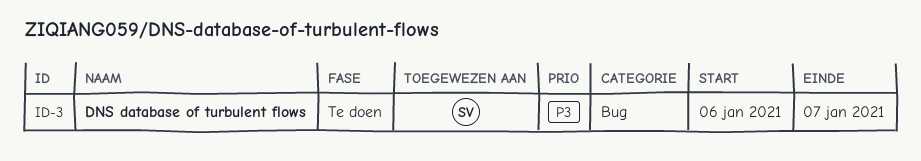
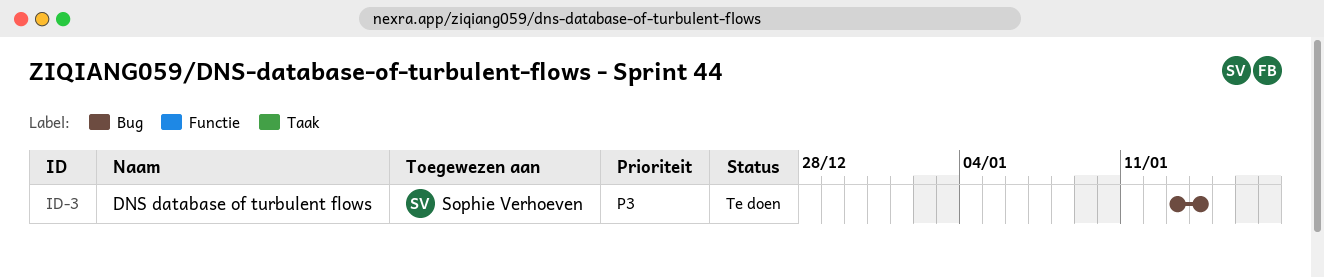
ID-3, start: Jan 6 -> Jan 13
ID-3, due: Jan 7 -> Jan 14

